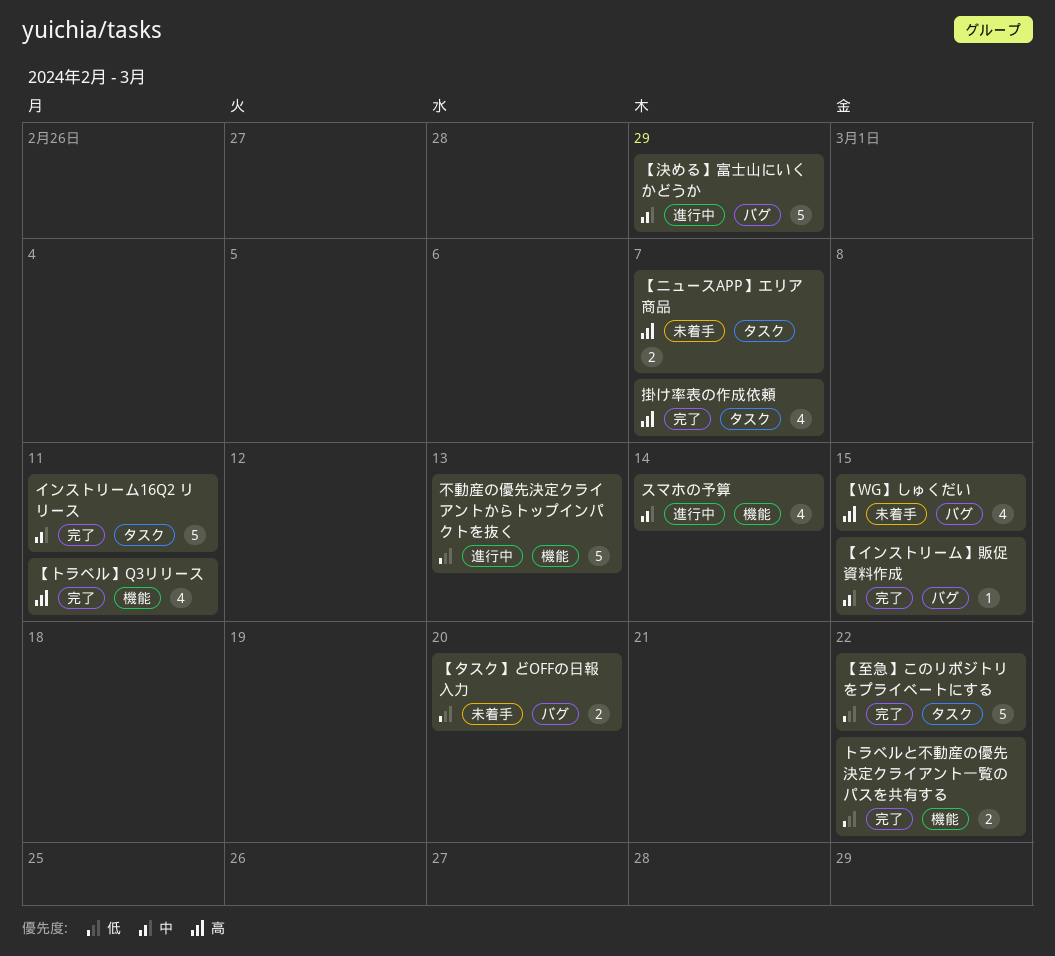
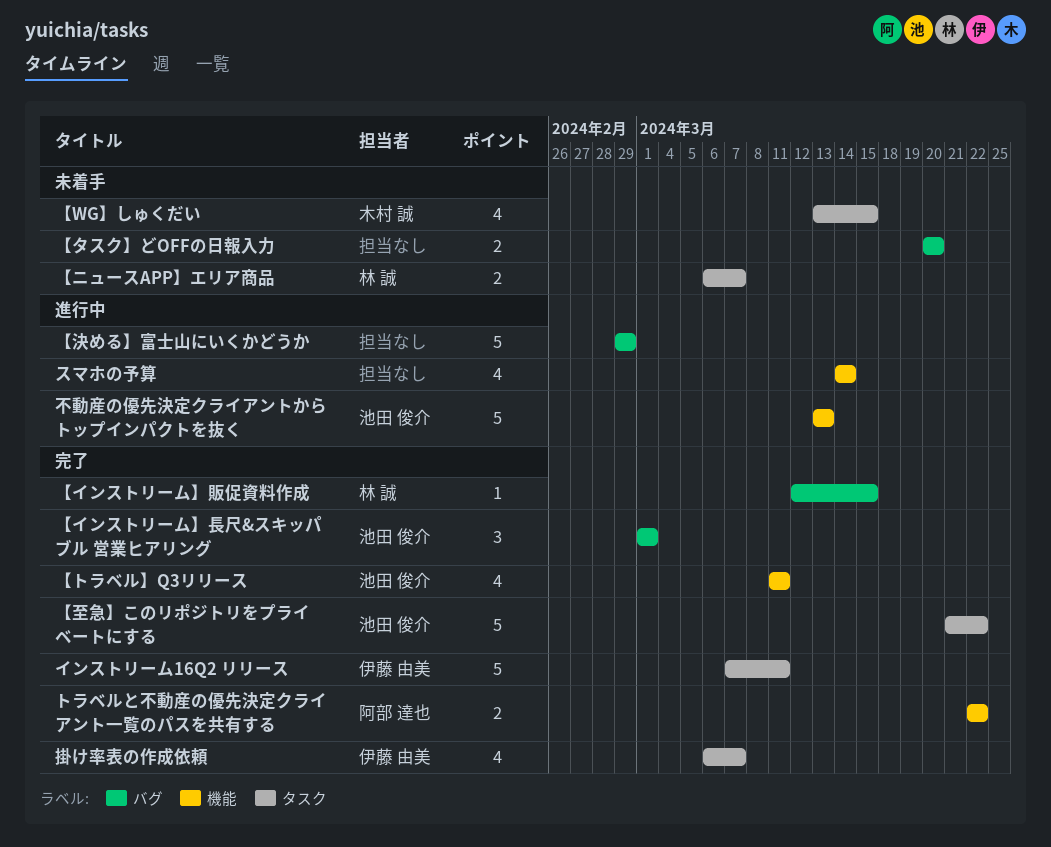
【WG】しゅくだい, label: バグ -> タスク
【インストリーム】長尺&スキッパブル 営業ヒアリング: none -> present

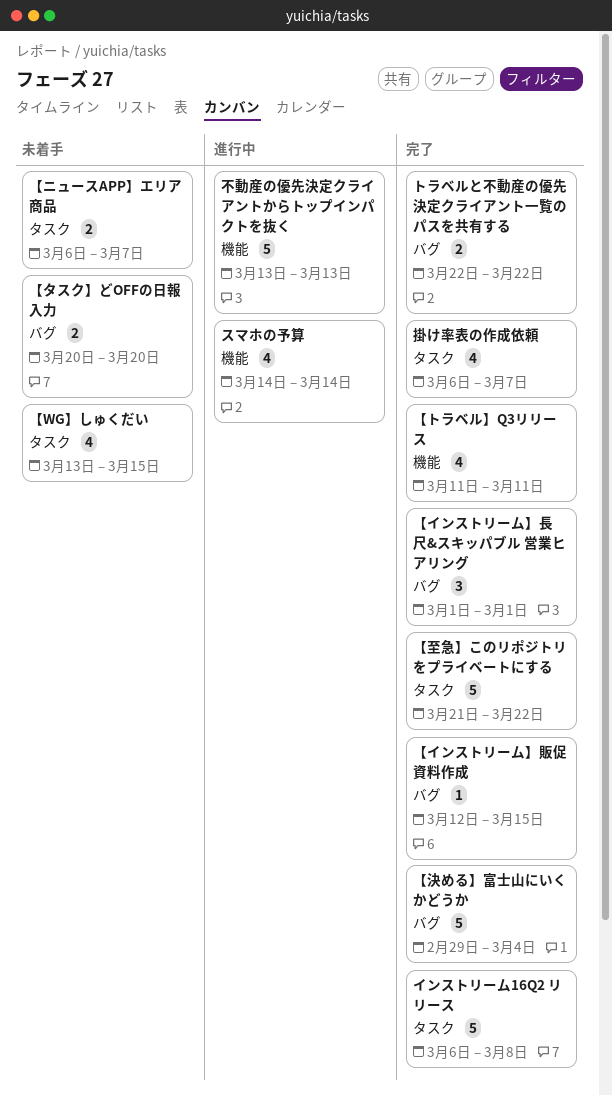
【決める】富士山にいくかどうか, status: 進行中 -> 完了
【決める】富士山にいくかどうか, due: Feb 29 -> Mar 4
インストリーム16Q2 リリース, start: Mar 7 -> Mar 6
インストリーム16Q2 リリース, due: Mar 11 -> Mar 8
トラベルと不動産の優先決定クライアント一覧のパスを共有する, label: 機能 -> バグ

